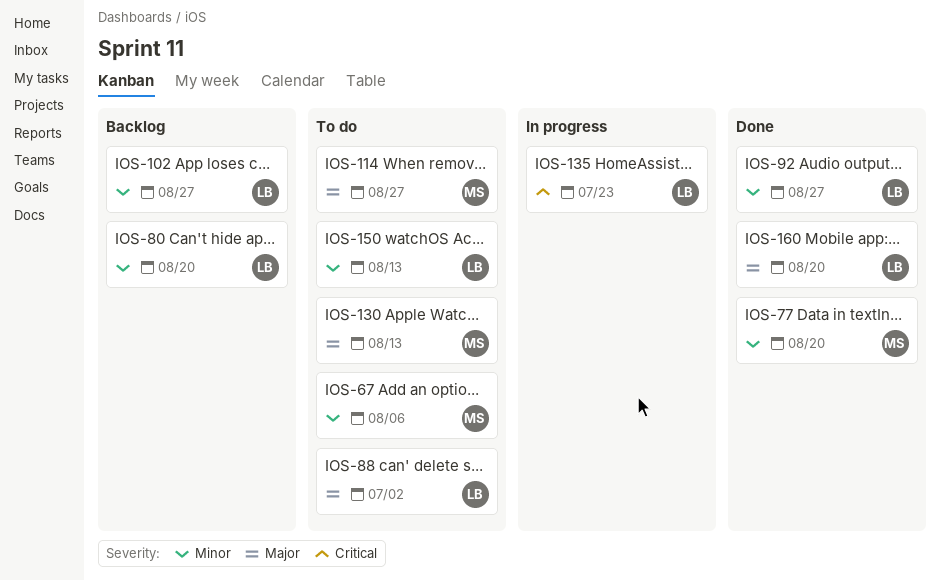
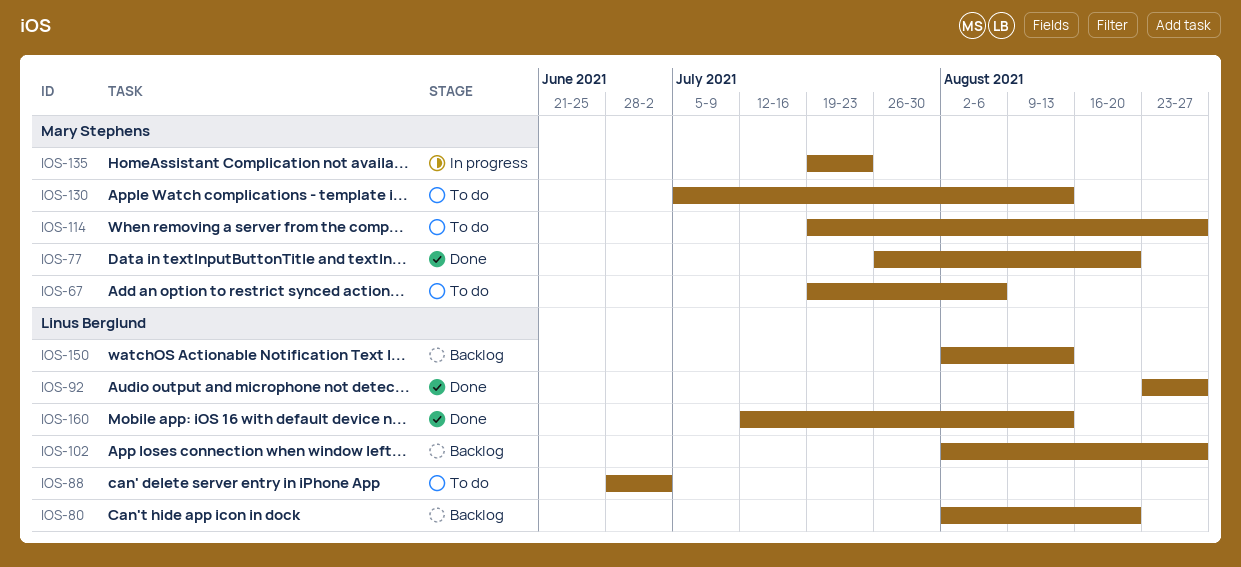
IOS-135, owner: Linus Berglund -> Mary Stephens
IOS-150, status: To do -> Backlog
IOS-160, due: Aug 20 -> Aug 13

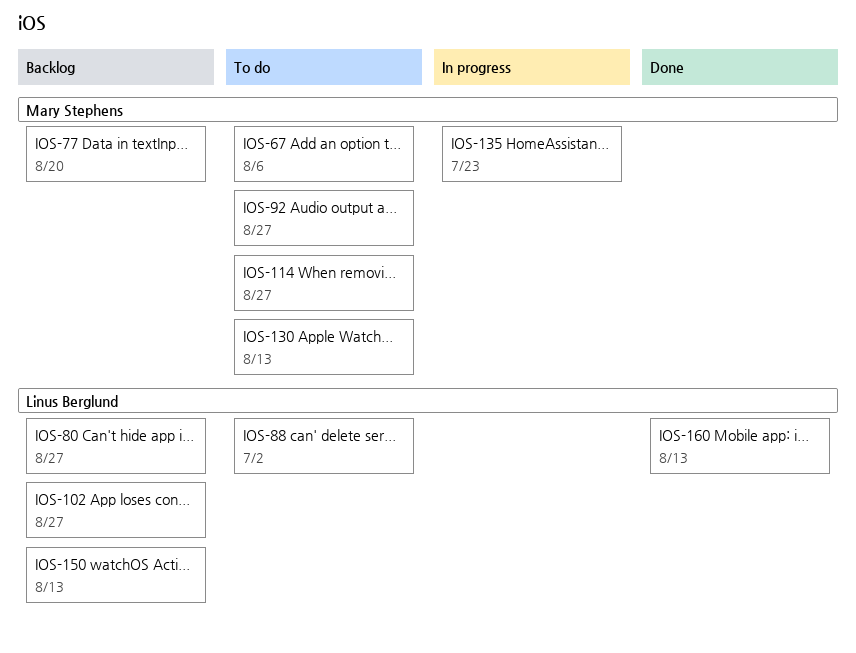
IOS-77, status: Done -> Backlog
IOS-80, due: Aug 20 -> Aug 27
IOS-92, status: Done -> To do
IOS-92, owner: Linus Berglund -> Mary Stephens

